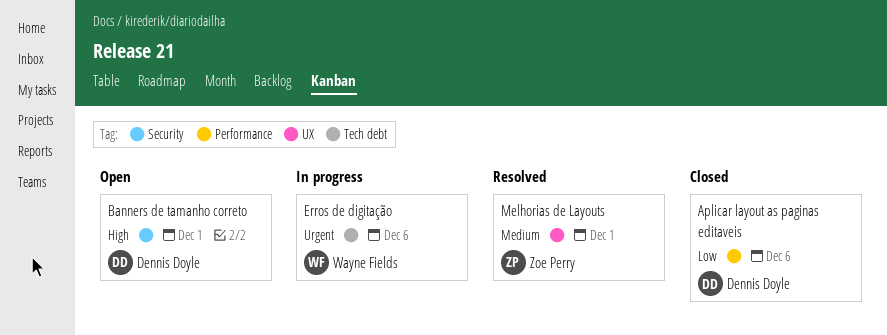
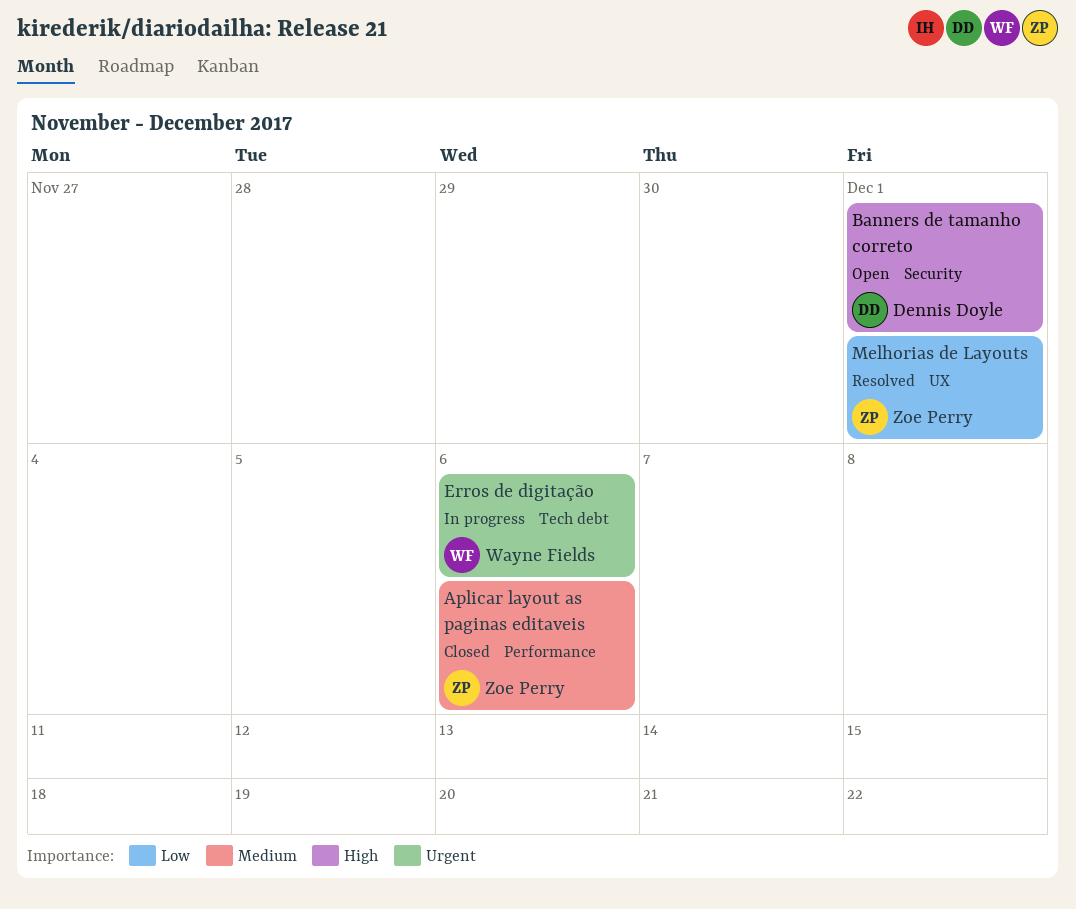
Aplicar layout as paginas editaveis, owner: Dennis Doyle -> Zoe Perry
Aplicar layout as paginas editaveis, priority: Low -> Medium
Melhorias de Layouts, priority: Medium -> Low

